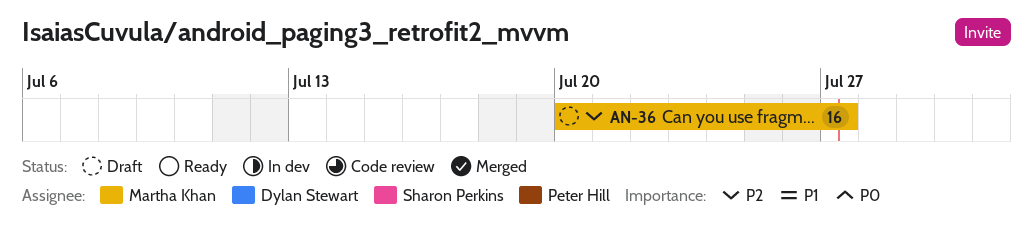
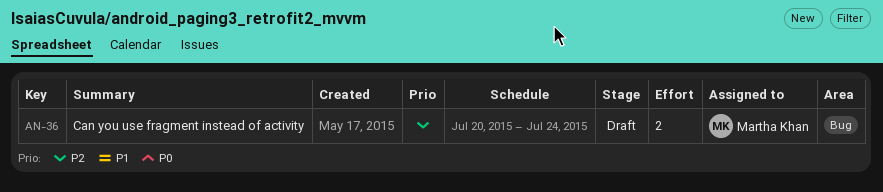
AN-36, estimate: 16 -> 2
AN-36, due: Jul 27 -> Jul 24

